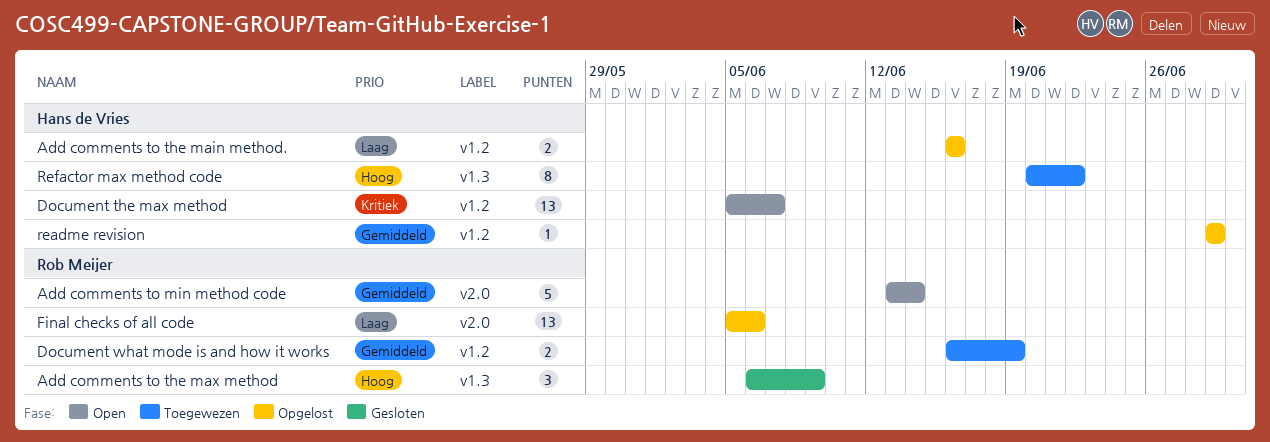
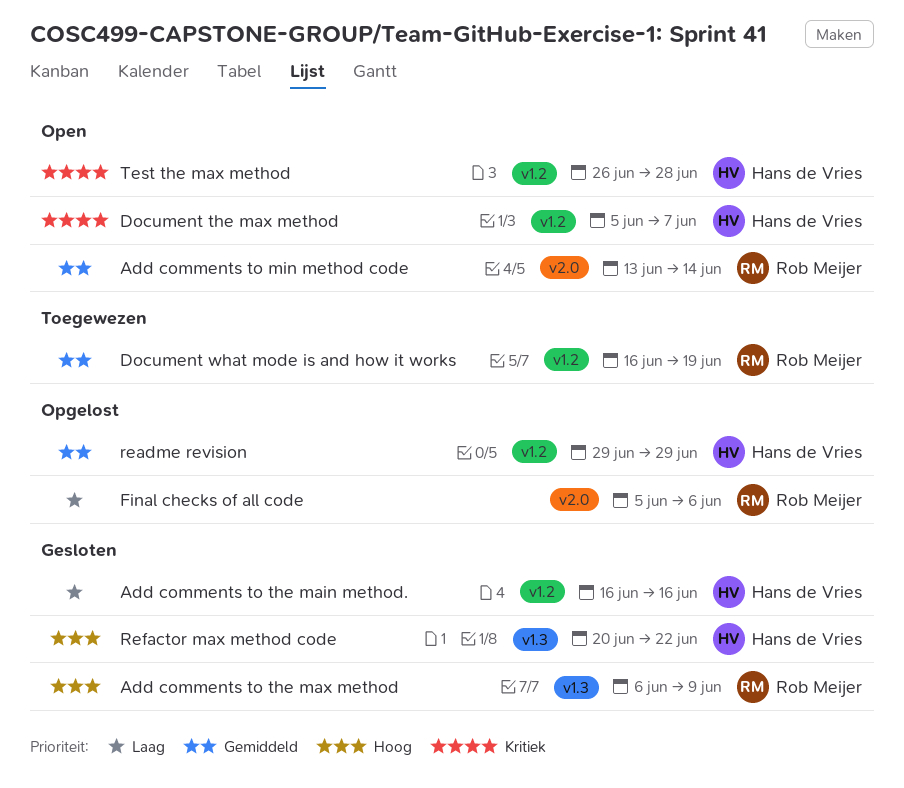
Add comments to the main method., status: Opgelost -> Gesloten
Refactor max method code, status: Toegewezen -> Gesloten
Test the max method: none -> present

